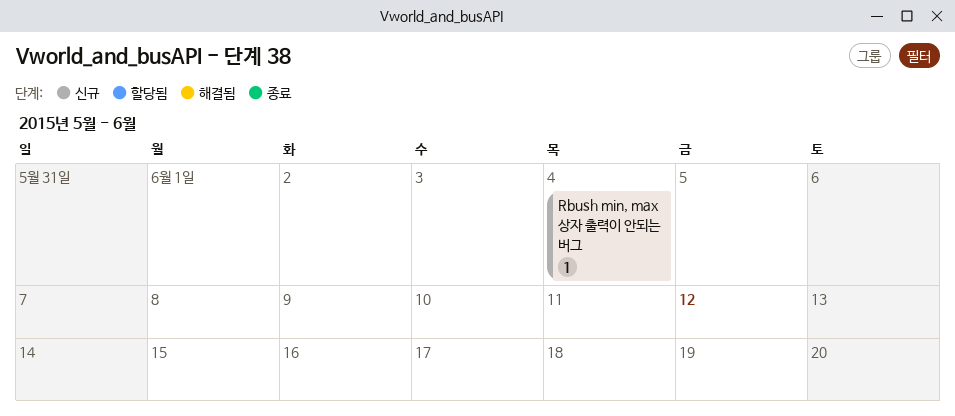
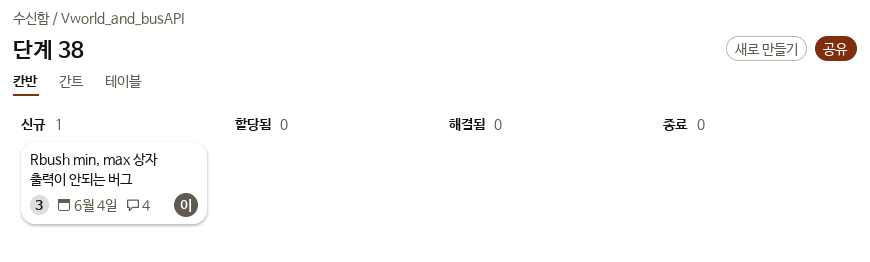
Rbush min, max 상자 출력이 안되는 버그, estimate: 1 -> 3

